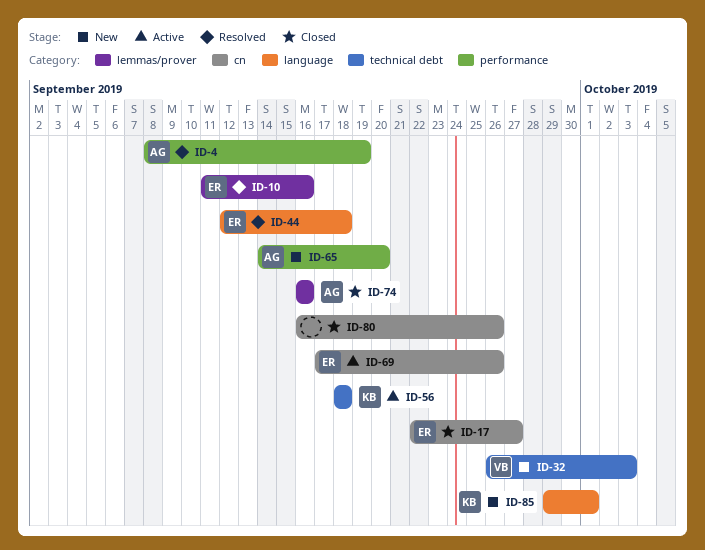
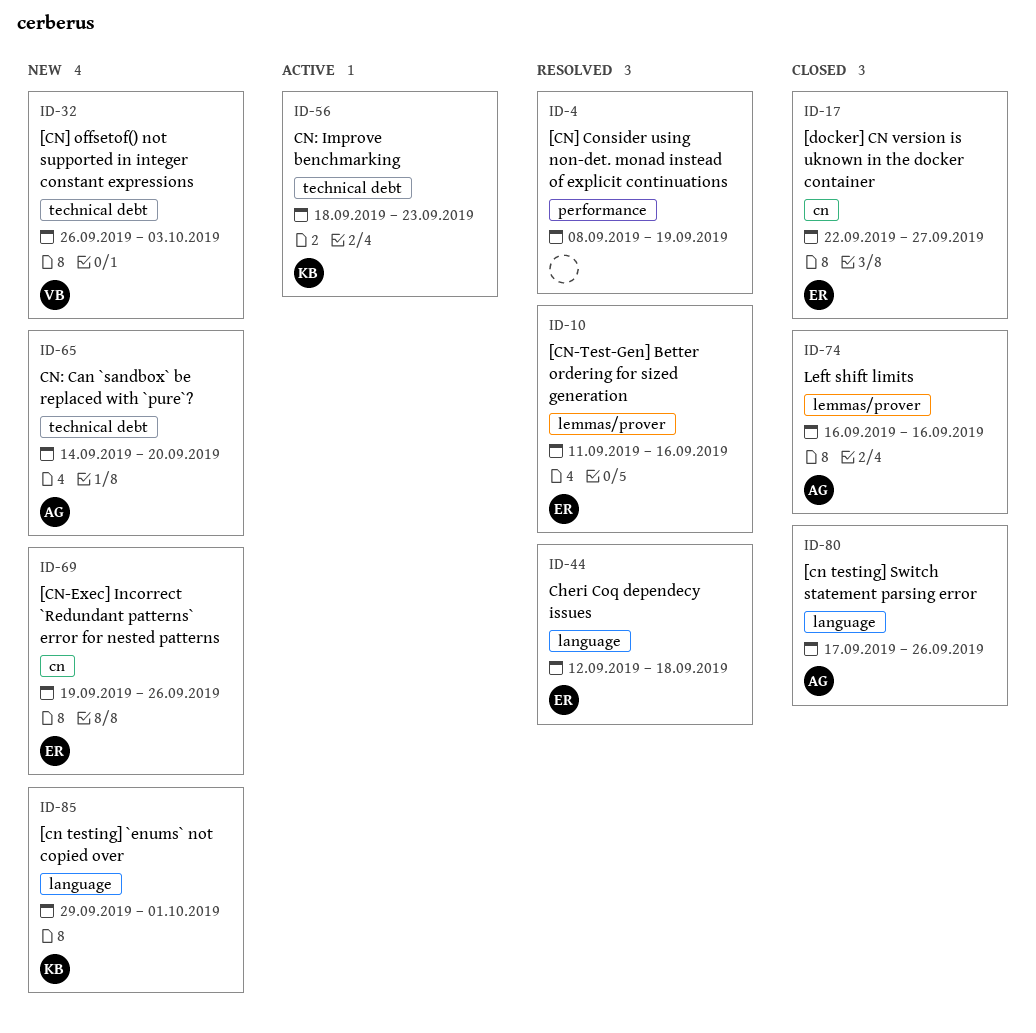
ID-4, owner: AG -> none
ID-56, due: Sep 18 -> Sep 23
ID-65, label: performance -> technical debt
ID-69, status: Active -> New
ID-69, start: Sep 17 -> Sep 19
ID-80, owner: none -> AG
ID-80, label: cn -> language
ID-80, start: Sep 16 -> Sep 17

